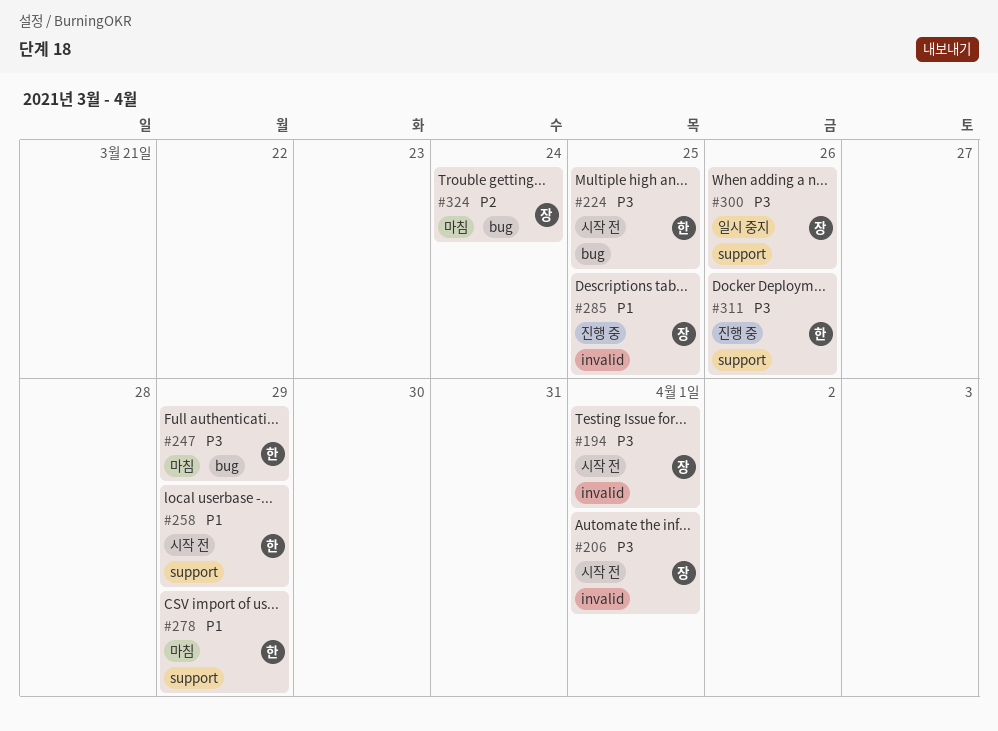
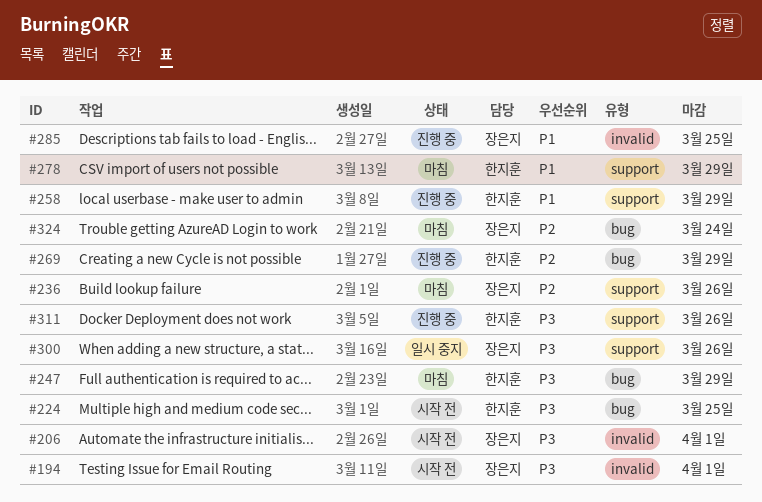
#236: none -> present
#258, status: 시작 전 -> 진행 중
#269: none -> present

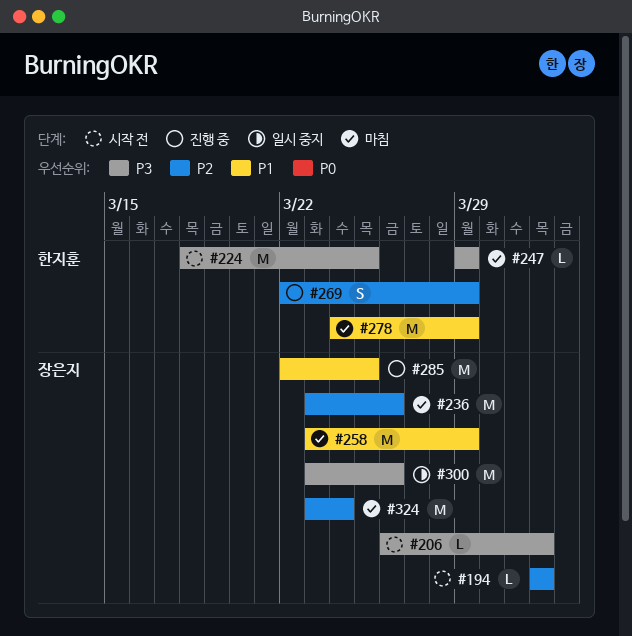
#194, priority: P3 -> P2
#258, status: 진행 중 -> 마침
#258, owner: 한지훈 -> 장은지
#311: present -> none

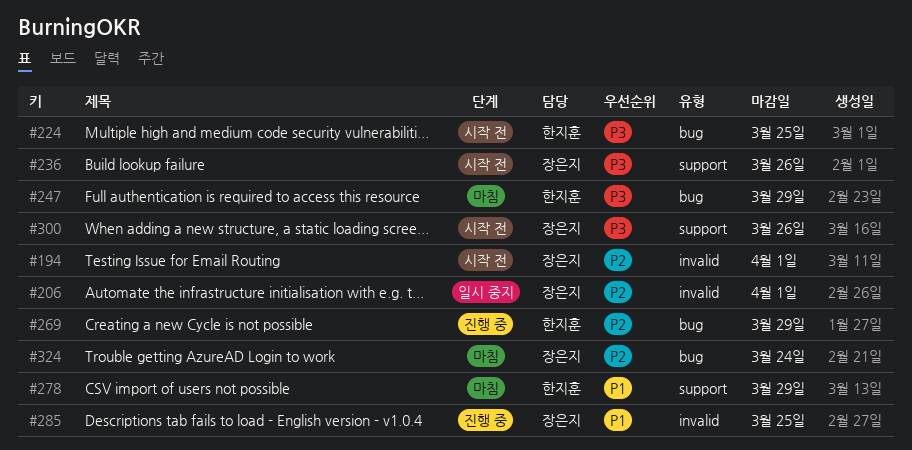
#206, status: 시작 전 -> 일시 중지
#206, priority: P3 -> P2
#236, status: 마침 -> 시작 전
#236, priority: P2 -> P3
#258: present -> none
#300, status: 일시 중지 -> 시작 전

